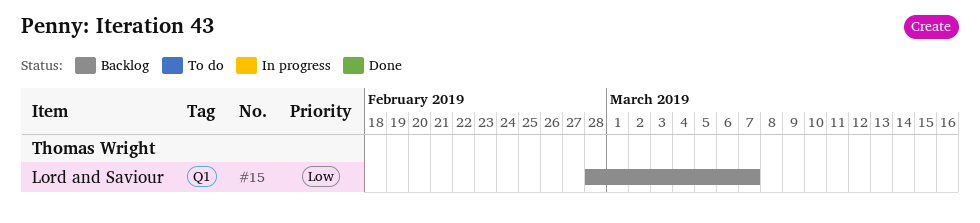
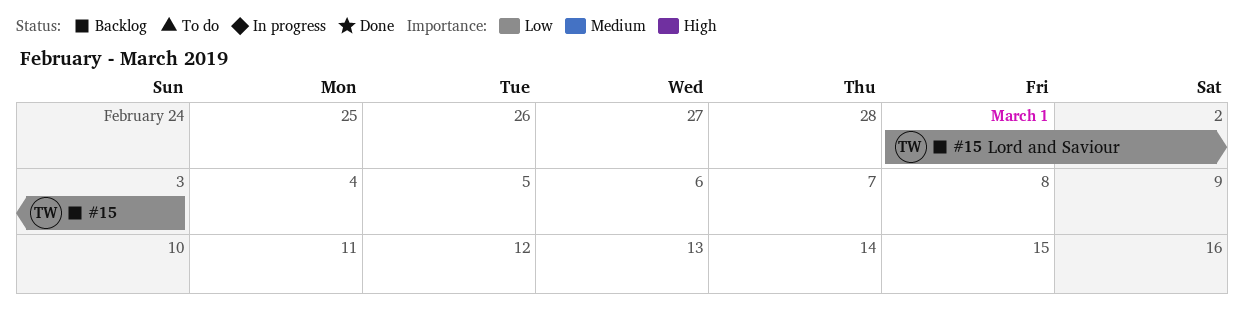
#15, start: Feb 28 -> Mar 1
#15, due: Mar 7 -> Mar 3

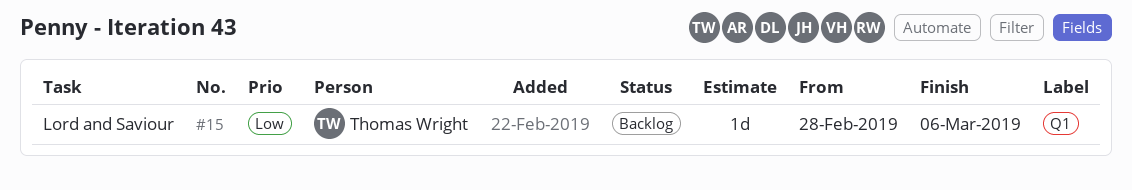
#15, start: Mar 1 -> Feb 28
#15, due: Mar 3 -> Mar 6

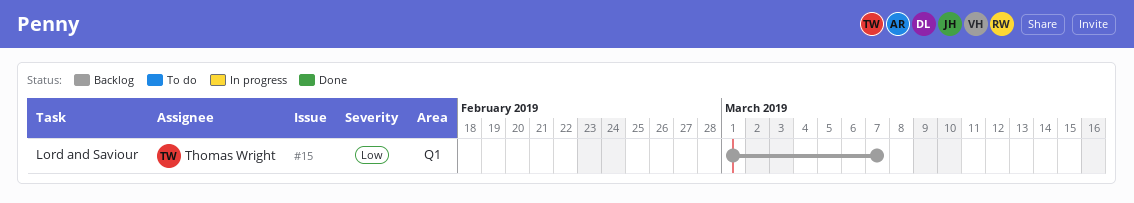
#15, start: Feb 28 -> Mar 1
#15, due: Mar 6 -> Mar 7

